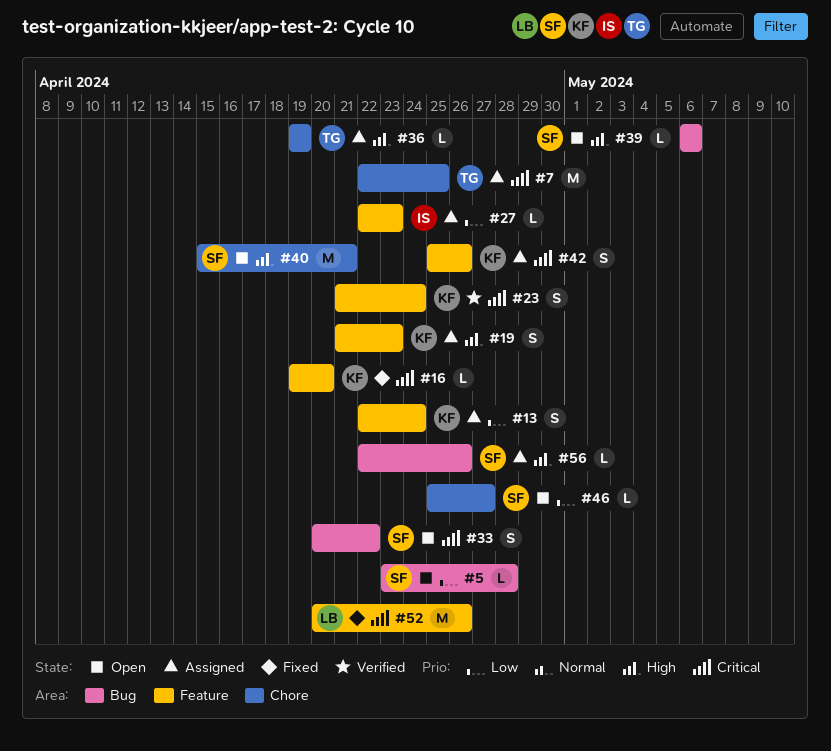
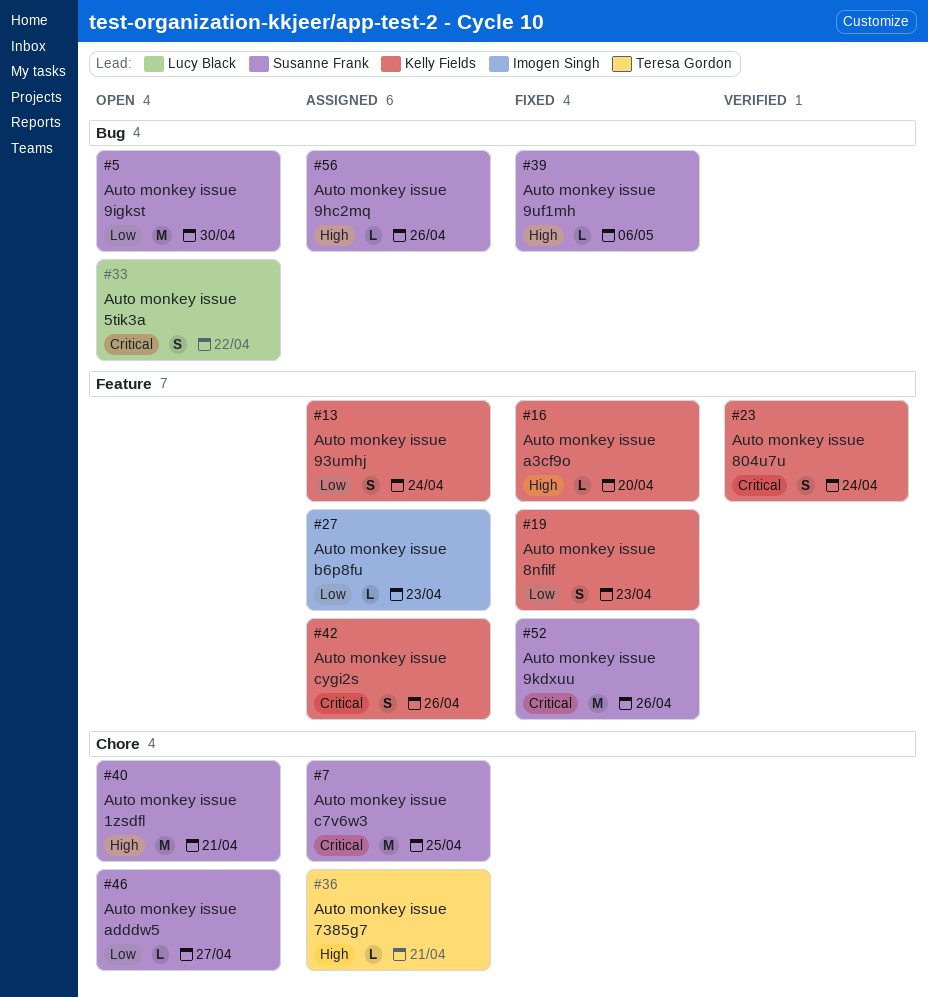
#5, estimate: L -> M
#5, due: Apr 28 -> Apr 30
#7, owner: Teresa Gordon -> Susanne Frank
#16, priority: Critical -> High
#19, status: Assigned -> Fixed
#19, priority: High -> Low
#33, owner: Susanne Frank -> Lucy Black
#36, due: Apr 19 -> Apr 21
#39, status: Open -> Fixed
#52, owner: Lucy Black -> Susanne Frank

